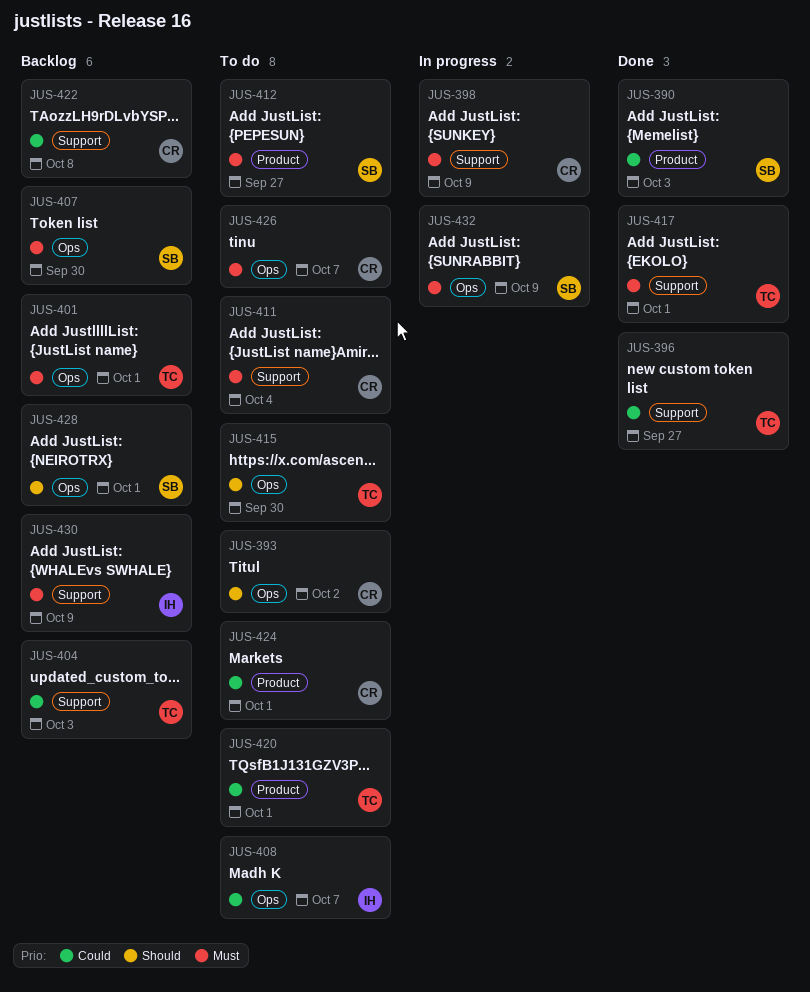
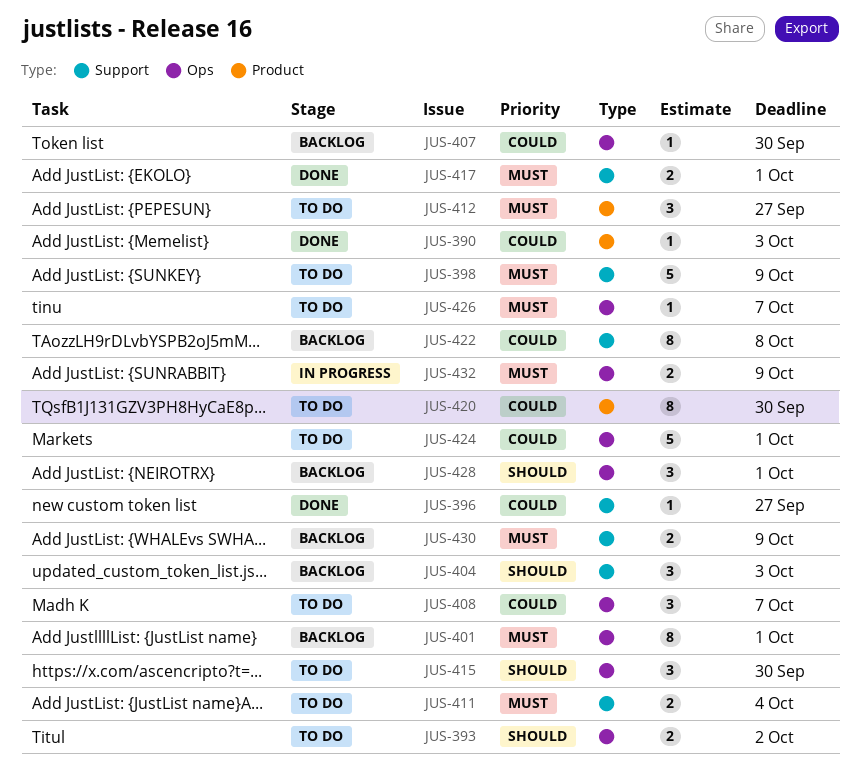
JUS-398, status: In progress -> To do
JUS-404, priority: Could -> Should
JUS-407, priority: Must -> Could
JUS-420, due: Oct 1 -> Sep 30
JUS-424, label: Product -> Ops

